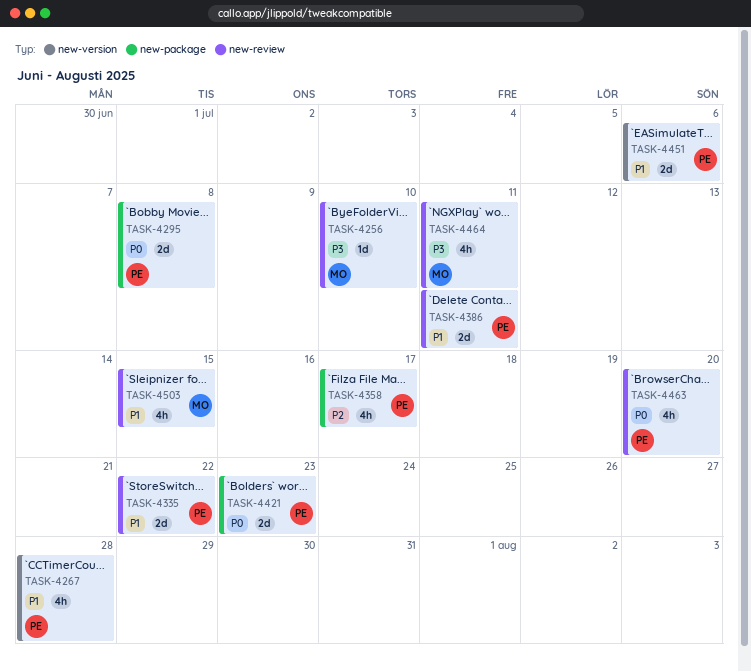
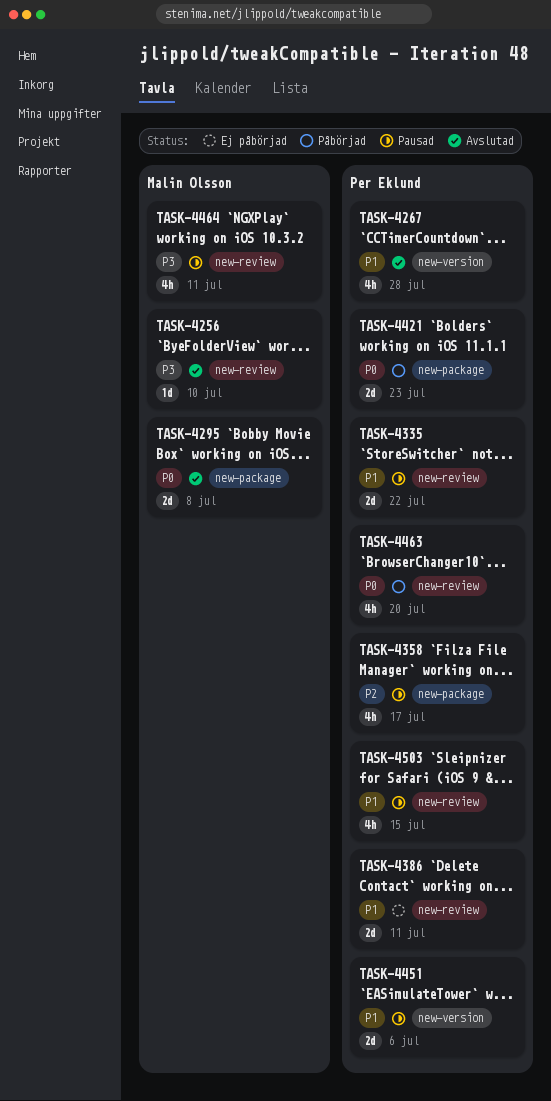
TASK-4295, owner: Per Eklund -> Malin Olsson
TASK-4503, owner: Malin Olsson -> Per Eklund

